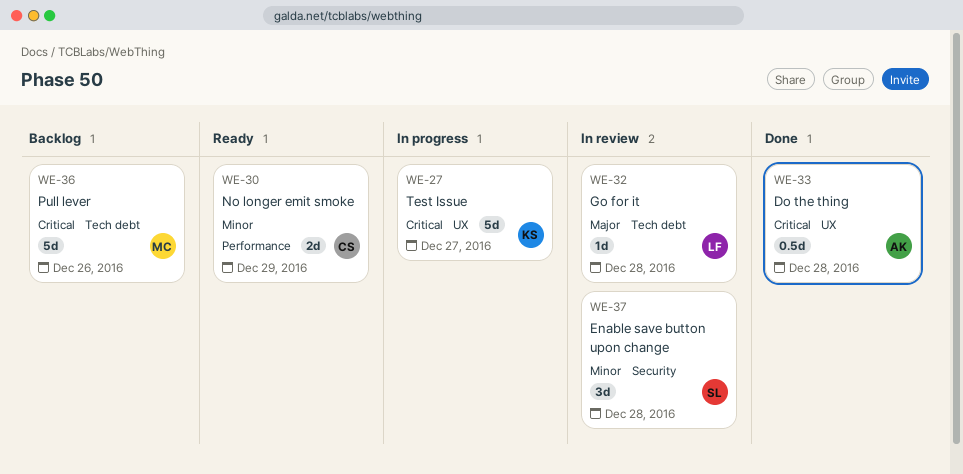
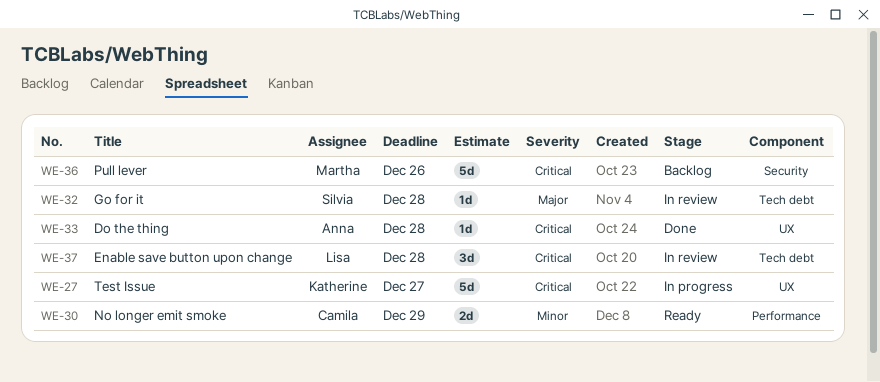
WE-32, owner: Lisa -> Silvia
WE-33, estimate: 0.5d -> 1d
WE-36, label: Tech debt -> Security
WE-37, owner: Silvia -> Lisa
WE-37, priority: Minor -> Critical
WE-37, label: Security -> Tech debt

